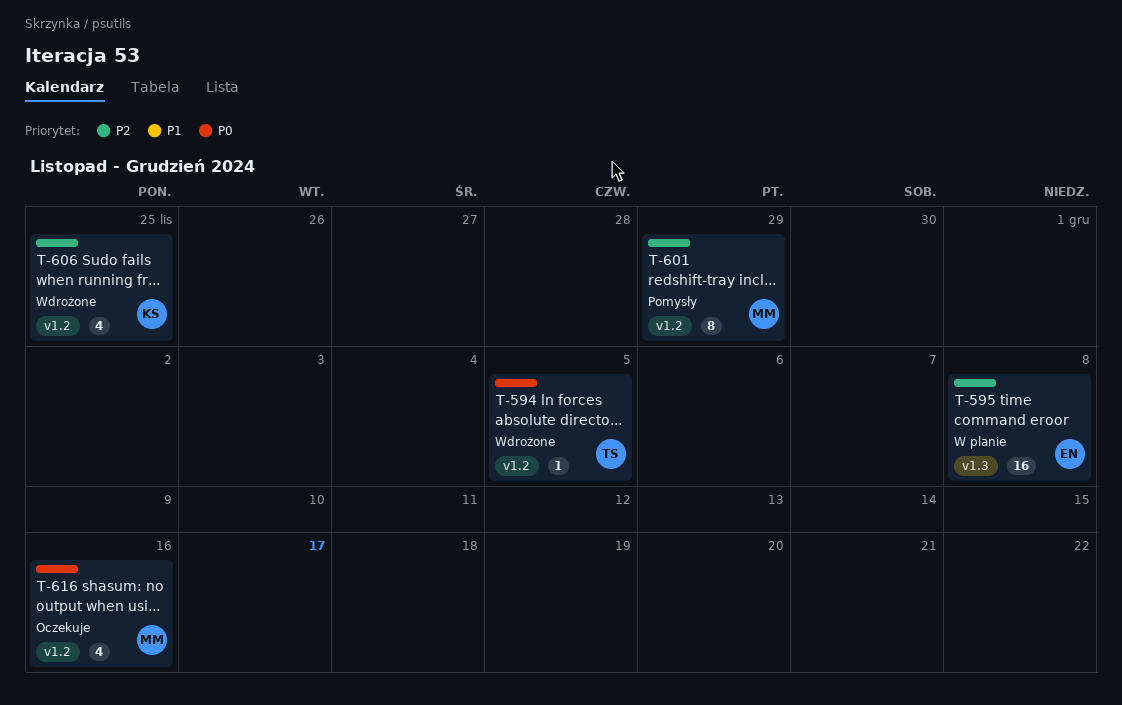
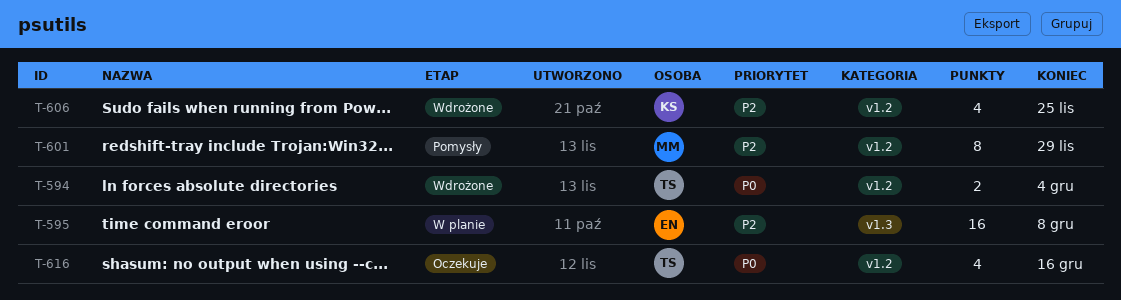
T-594, estimate: 1 -> 2
T-594, due: Dec 5 -> Dec 4
T-616, owner: MM -> TS

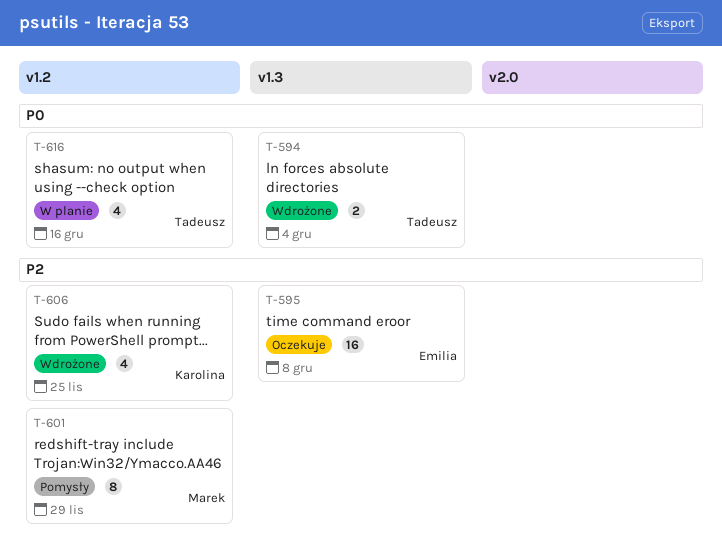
T-594, label: v1.2 -> v1.3
T-595, status: W planie -> Oczekuje
T-616, status: Oczekuje -> W planie

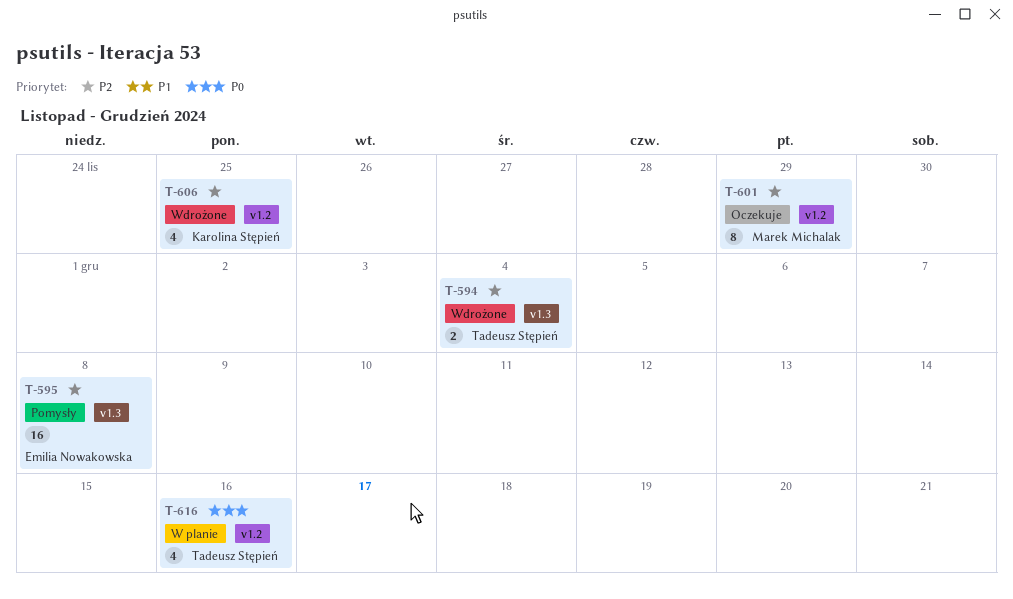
T-594, priority: P0 -> P2
T-595, status: Oczekuje -> Pomysły
T-601, status: Pomysły -> Oczekuje

